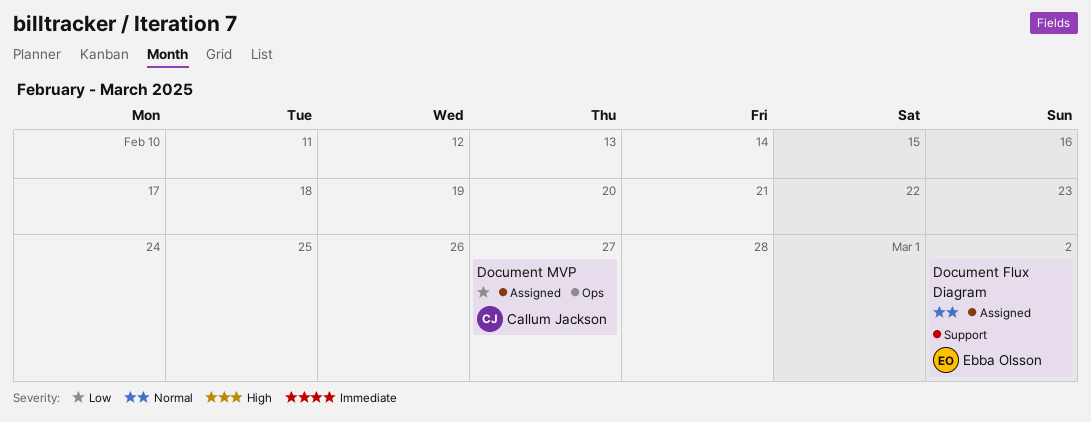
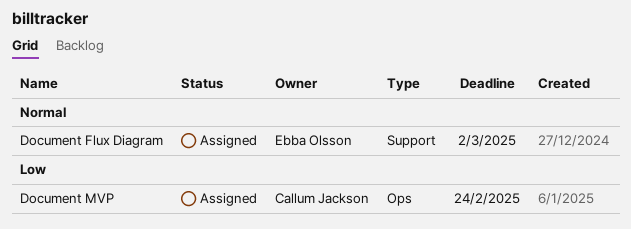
Document MVP, due: Feb 27 -> Feb 24

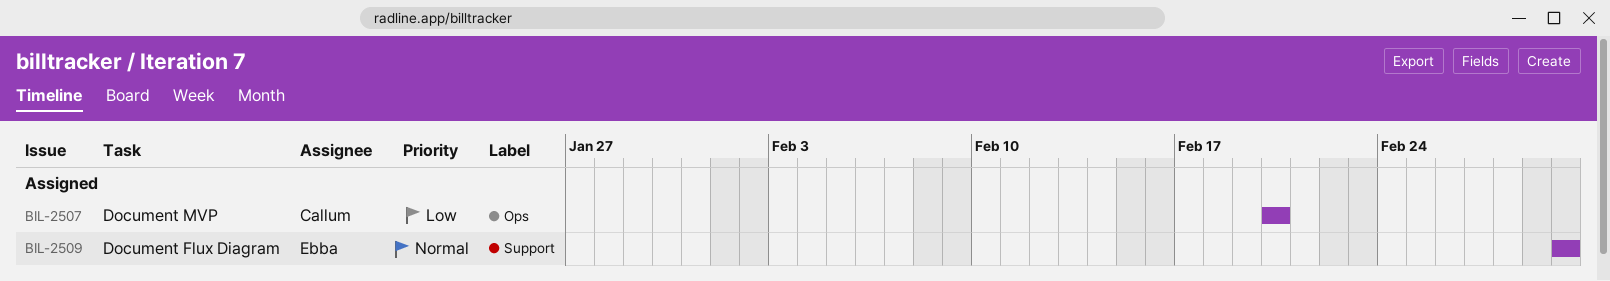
Document MVP, due: Feb 24 -> Feb 20

